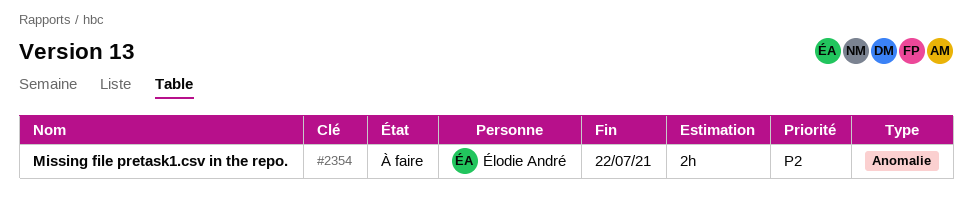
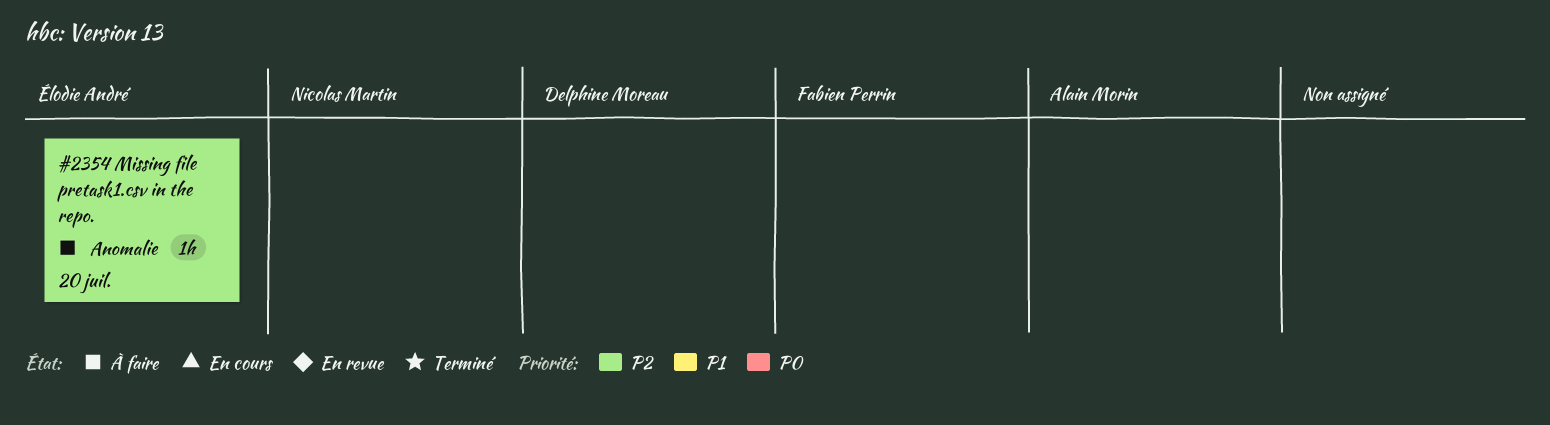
#2354, estimate: 2h -> 1h
#2354, due: Jul 22 -> Jul 20

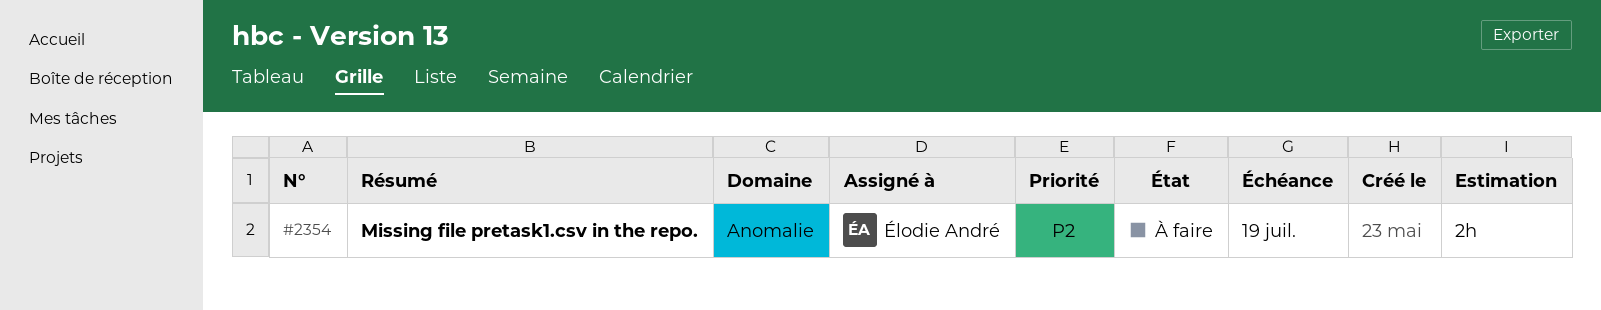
#2354, estimate: 1h -> 2h
#2354, due: Jul 20 -> Jul 19

